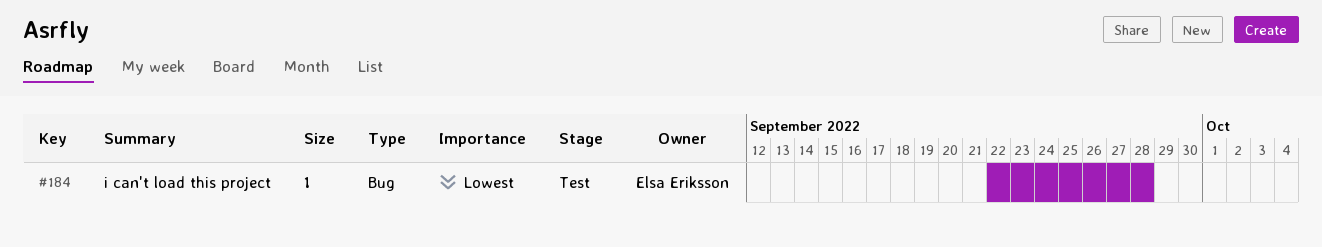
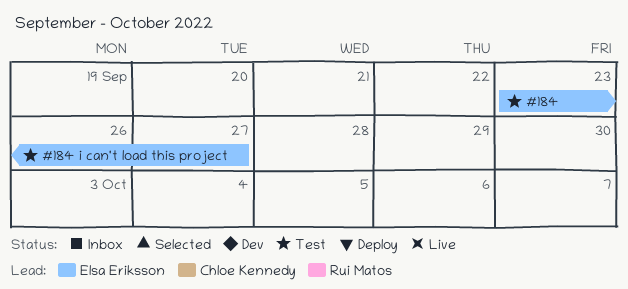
#184, start: Sep 22 -> Sep 23
#184, due: Sep 28 -> Sep 27

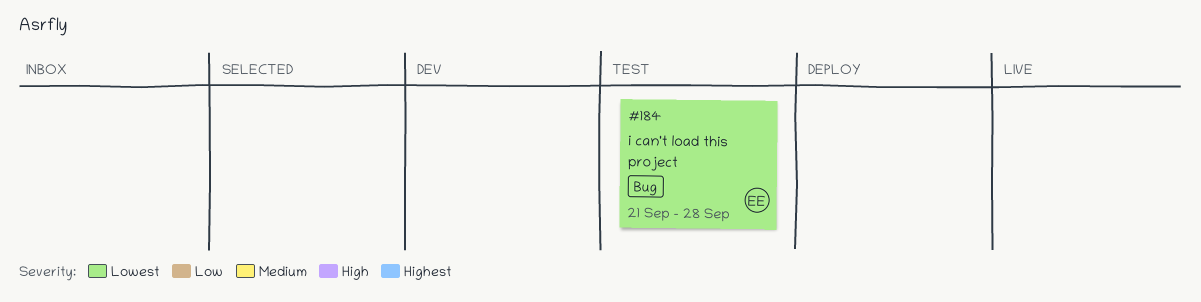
#184, start: Sep 23 -> Sep 21
#184, due: Sep 27 -> Sep 28

